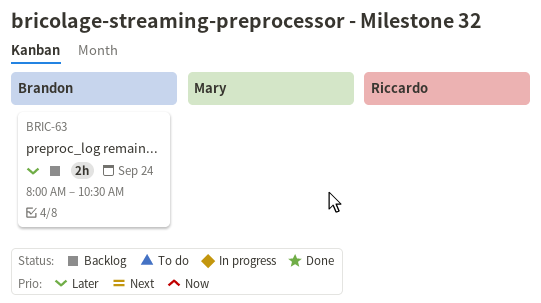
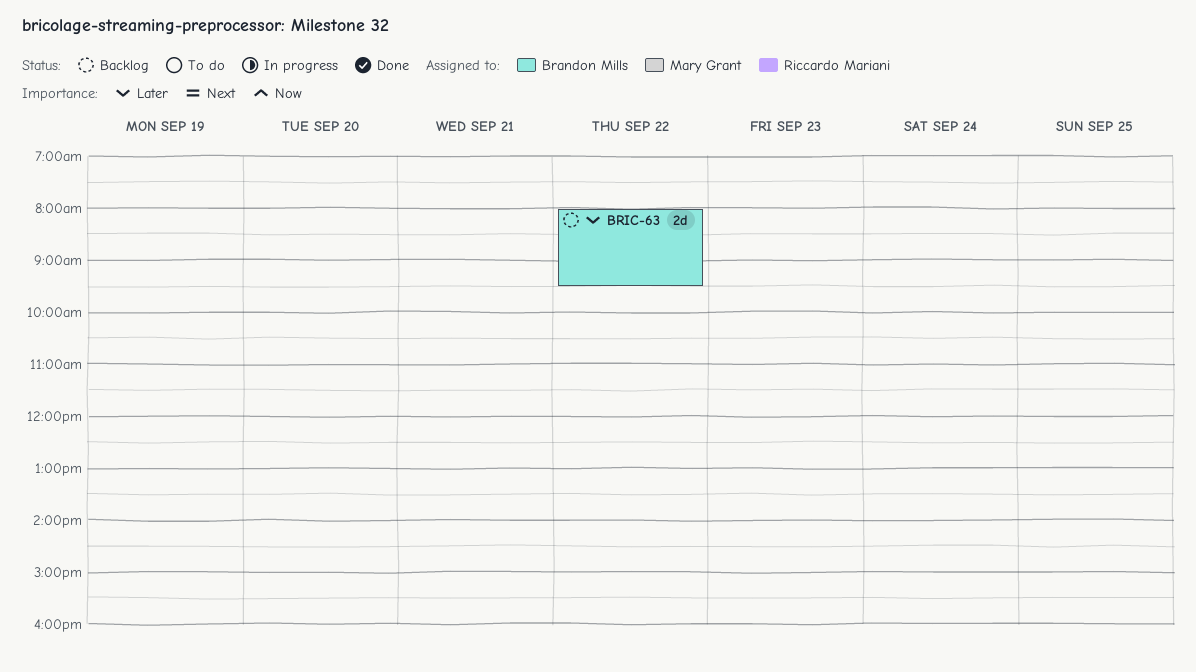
BRIC-63, estimate: 2h -> 2d
BRIC-63, day: Sep 24 -> Sep 22
BRIC-63, ends: 10:30 -> 09:30

